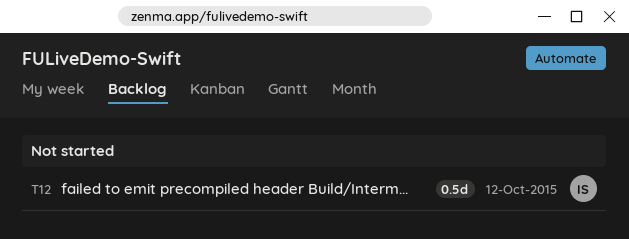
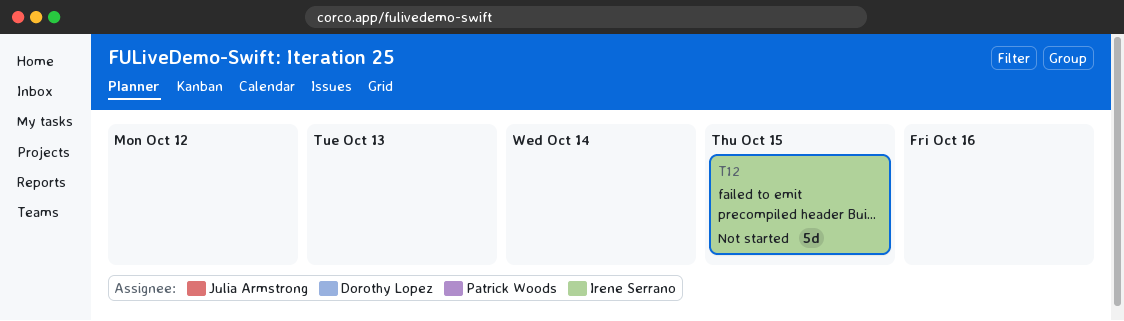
T12, estimate: 0.5d -> 5d
T12, due: Oct 12 -> Oct 15

